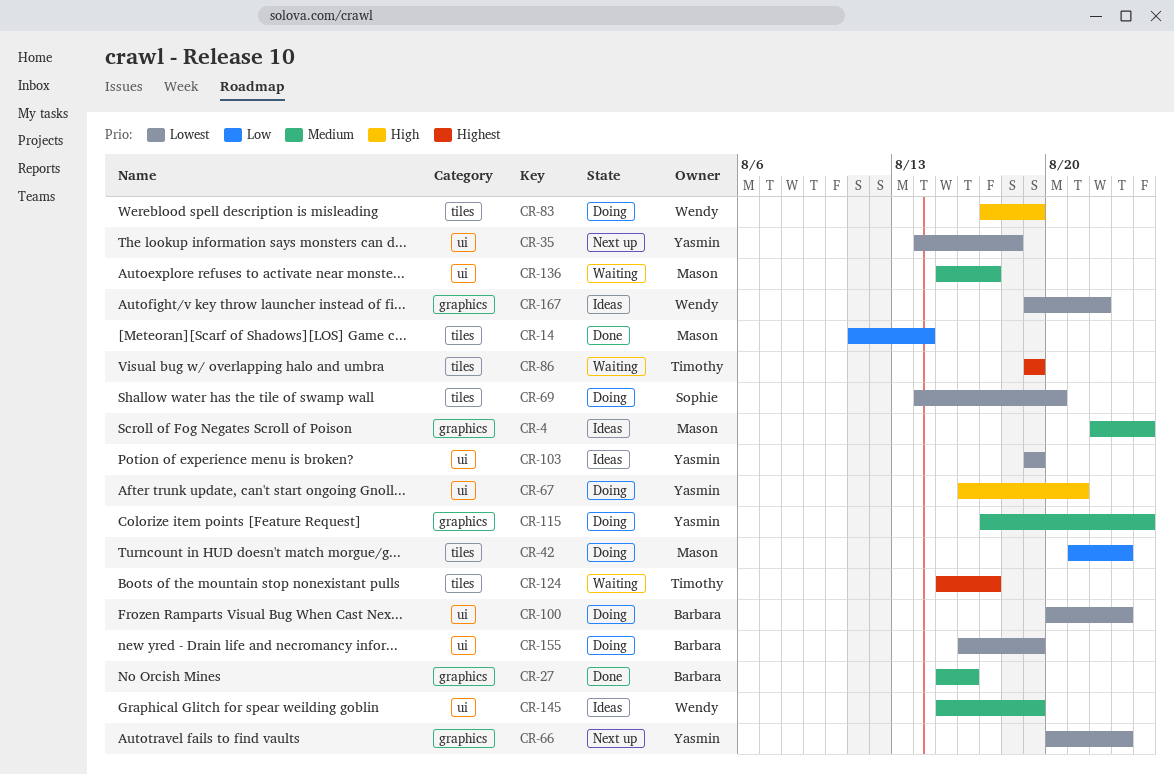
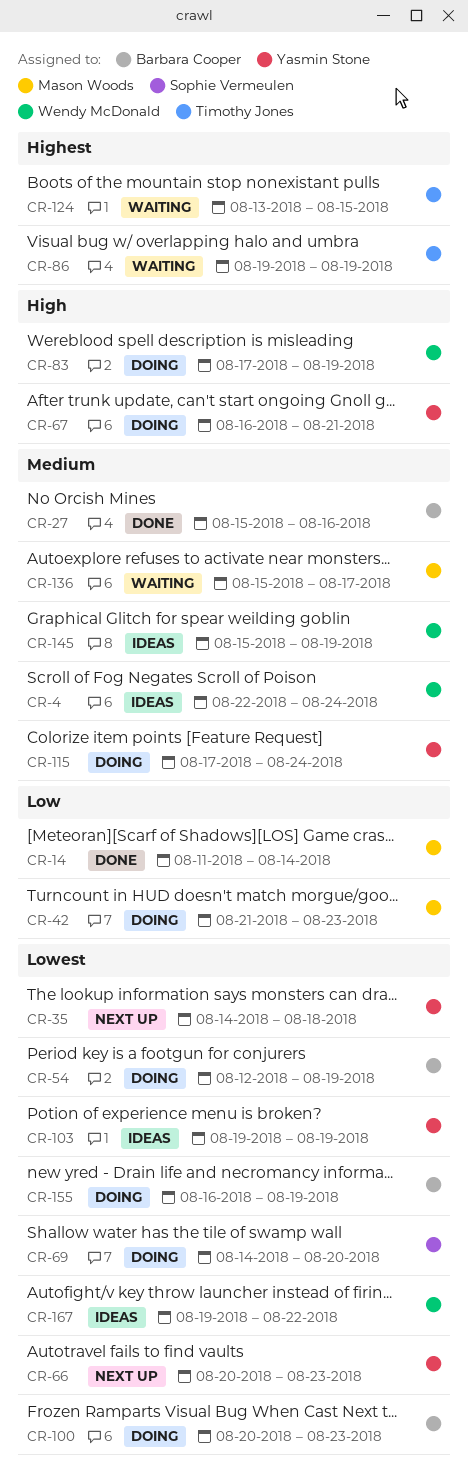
CR-4, owner: Mason Woods -> Wendy McDonald
CR-54: none -> present
CR-124, start: Aug 15 -> Aug 13
CR-124, due: Aug 17 -> Aug 15

